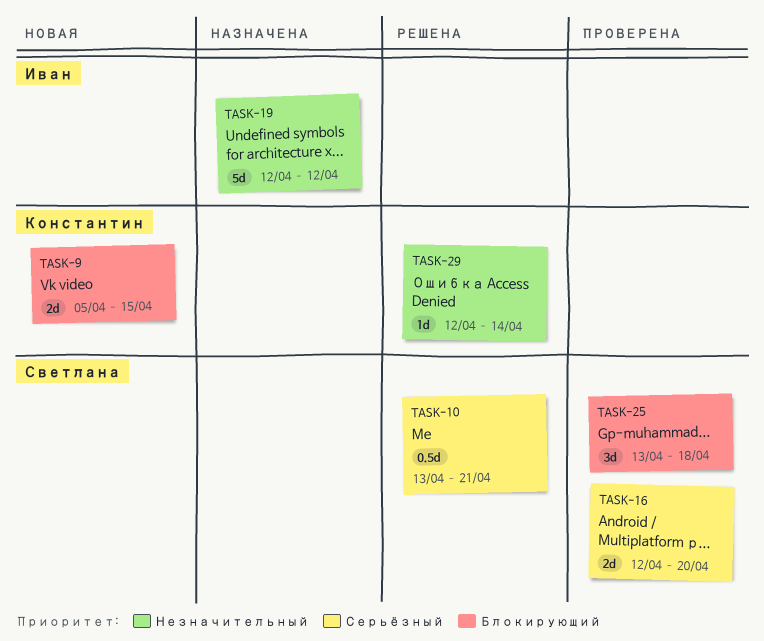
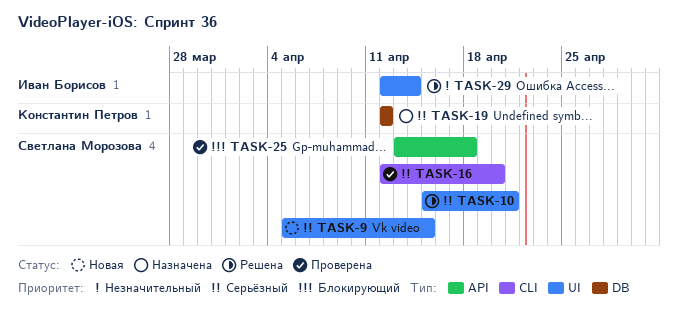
TASK-9, owner: Константин Петров -> Светлана Морозова
TASK-9, priority: Блокирующий -> Серьёзный
TASK-10, start: Apr 13 -> Apr 15
TASK-19, owner: Иван Борисов -> Константин Петров
TASK-19, priority: Незначительный -> Серьёзный
TASK-29, owner: Константин Петров -> Иван Борисов

